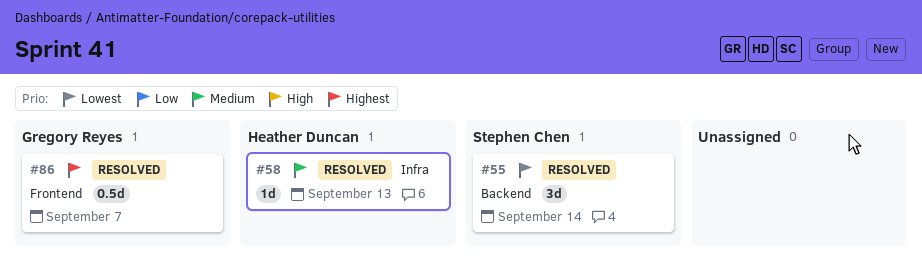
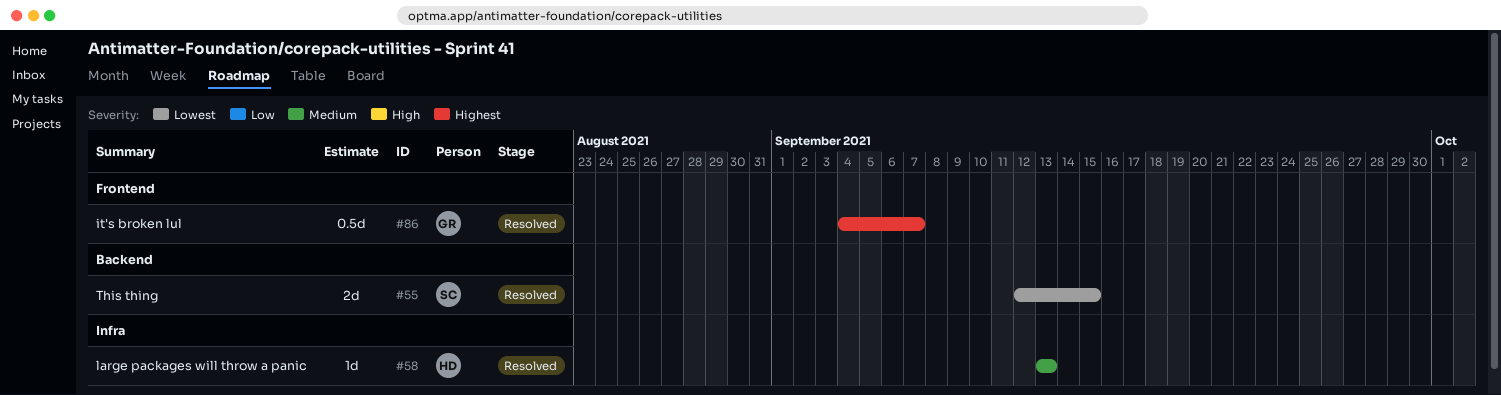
#55, estimate: 3d -> 2d
#55, due: Sep 14 -> Sep 15

